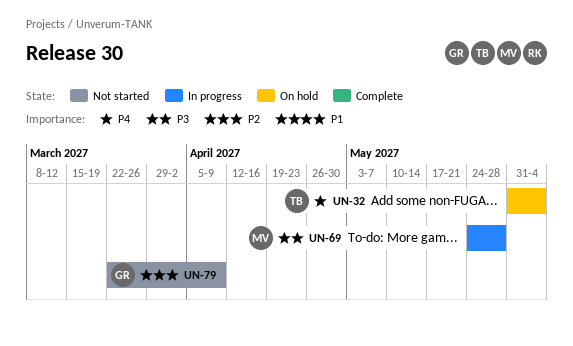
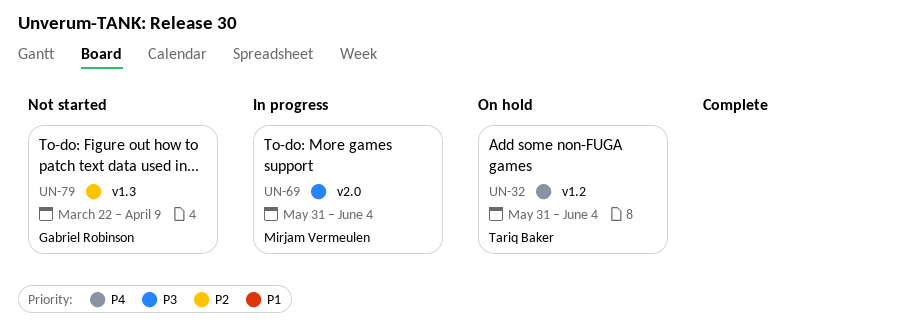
UN-69, start: May 24 -> May 31
UN-69, due: May 28 -> Jun 4

